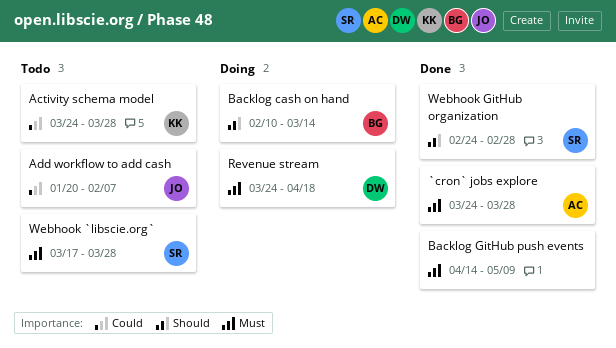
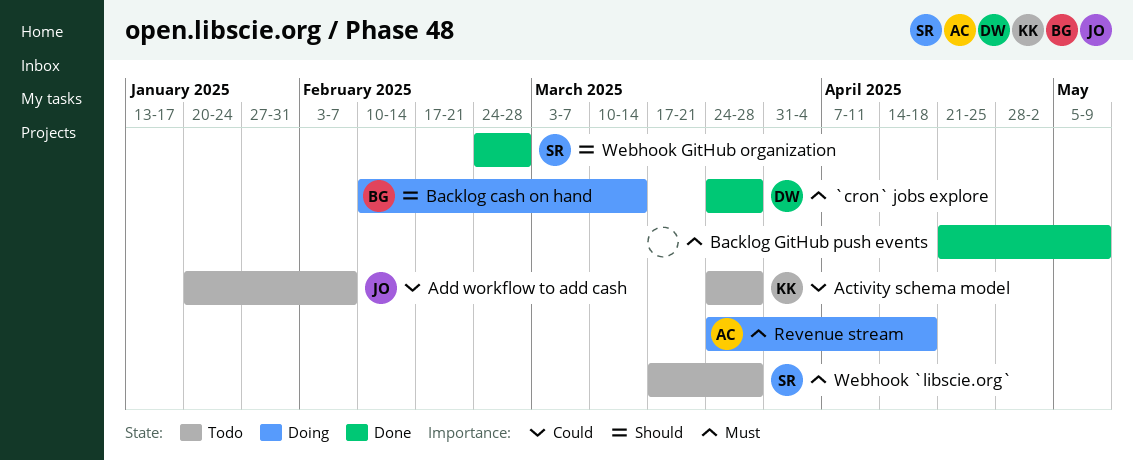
`cron` jobs explore, owner: AC -> DW
Backlog GitHub push events, start: Apr 14 -> Apr 21
Revenue stream, owner: DW -> AC

